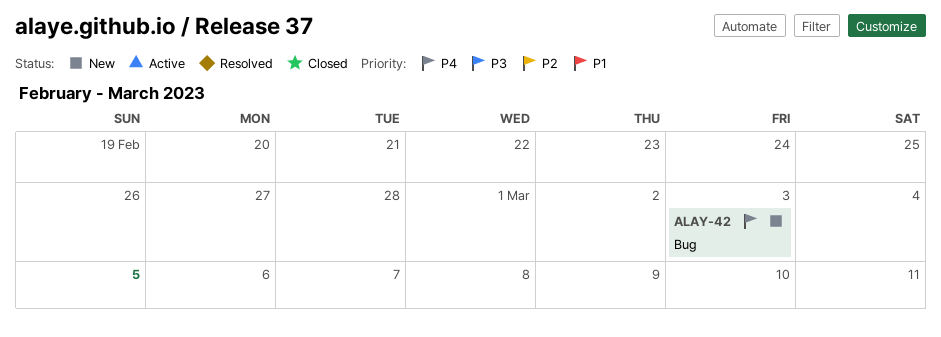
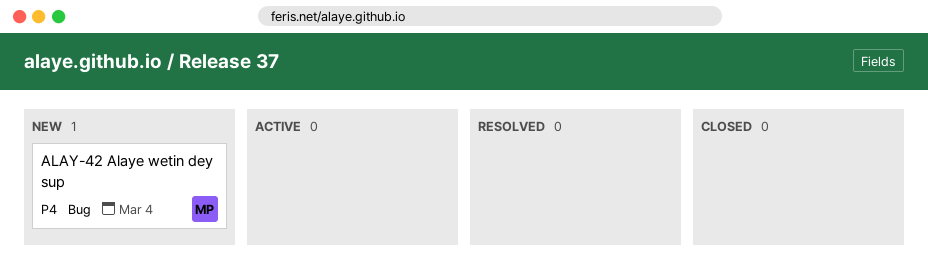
ALAY-42, due: Mar 3 -> Mar 4

